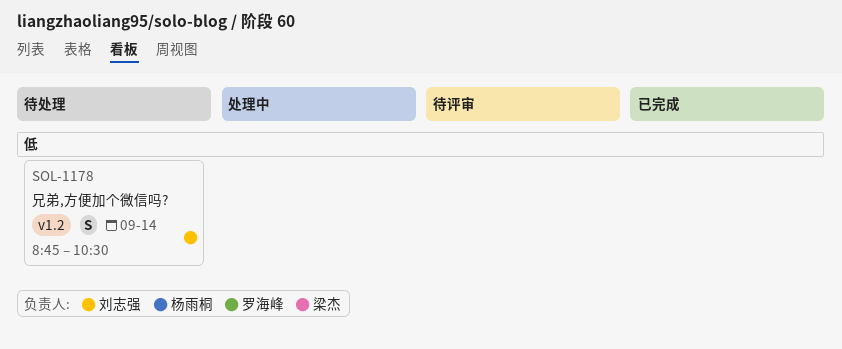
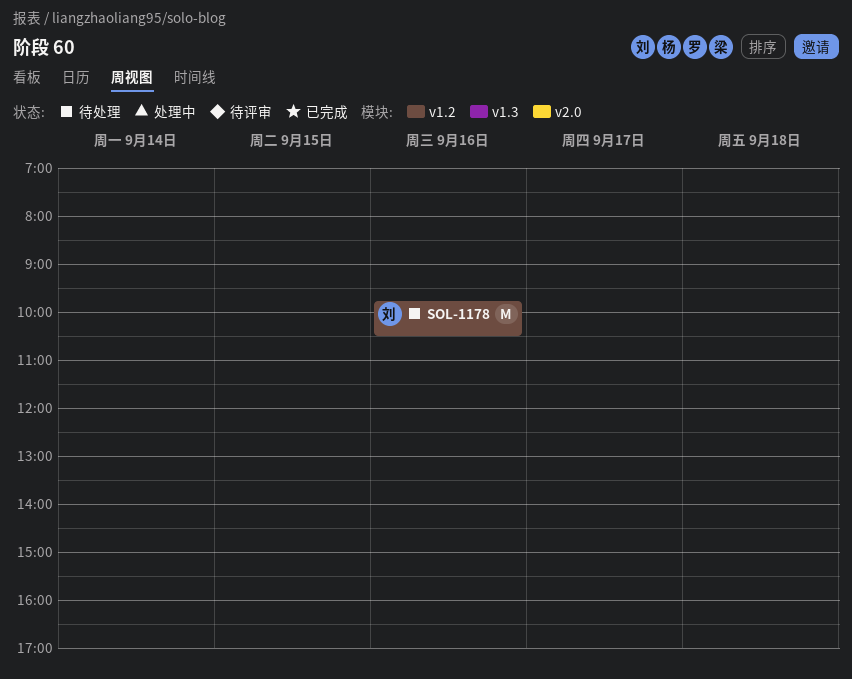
SOL-1178, estimate: S -> M
SOL-1178, day: Sep 14 -> Sep 16
SOL-1178, begins: 08:45 -> 09:45

